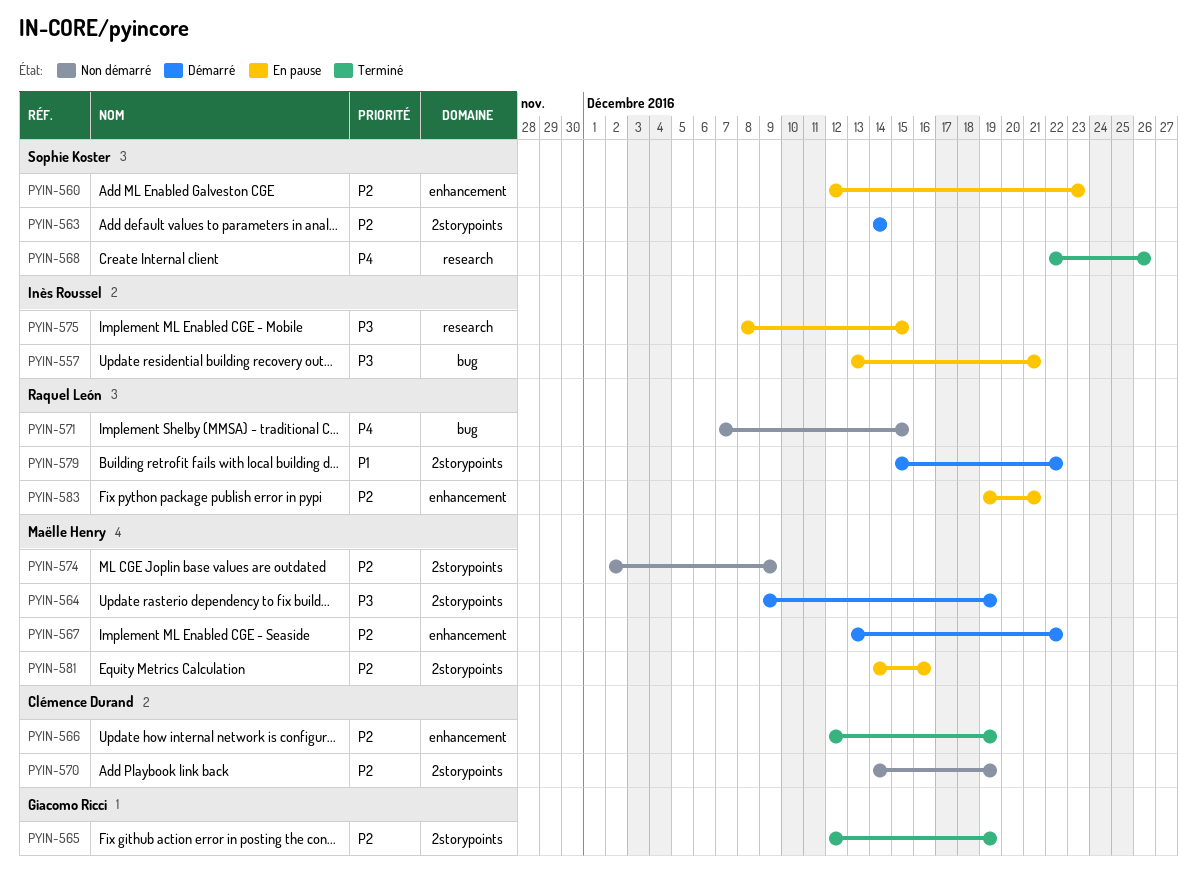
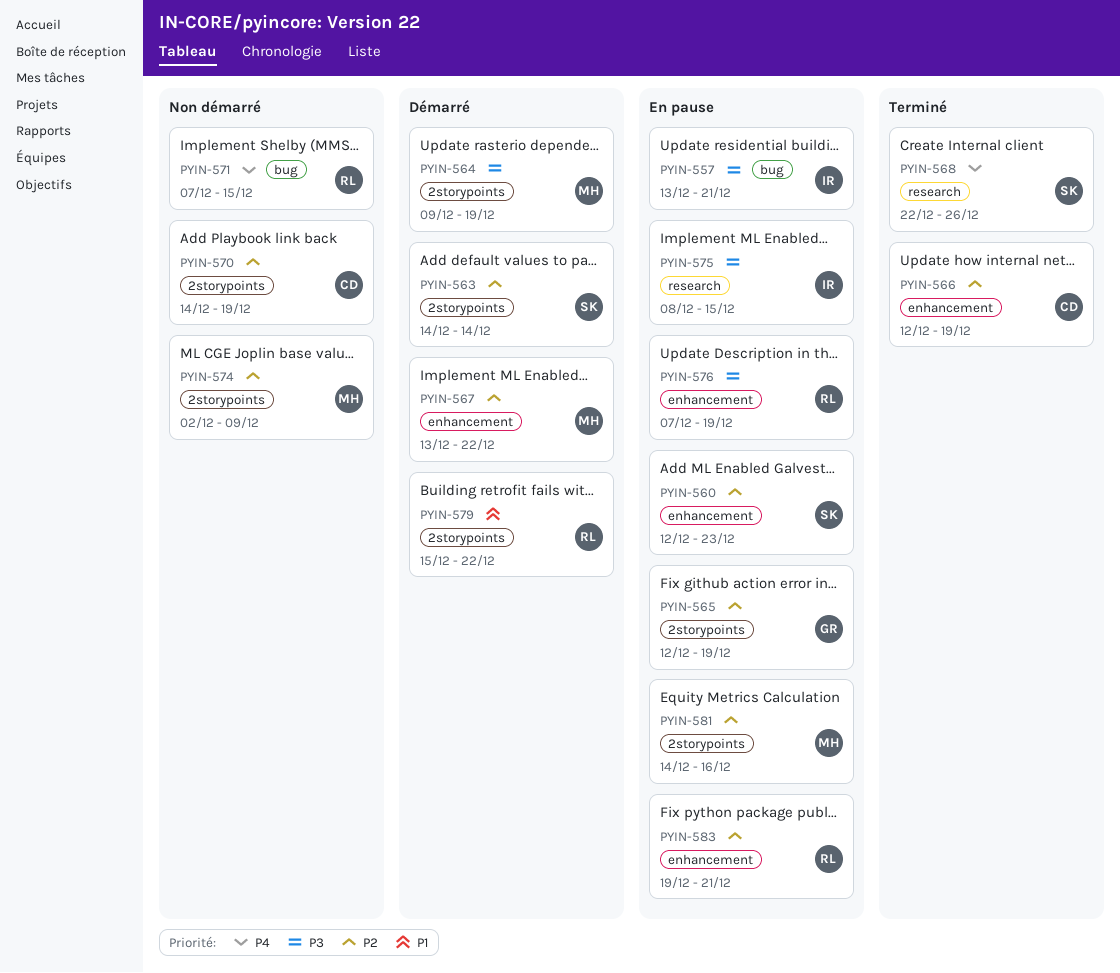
PYIN-565, status: Terminé -> En pause
PYIN-576: none -> present

